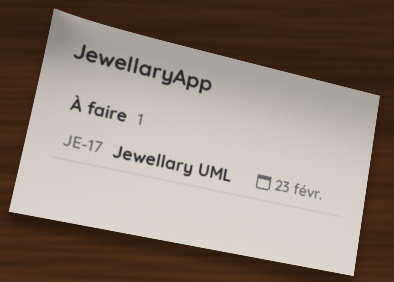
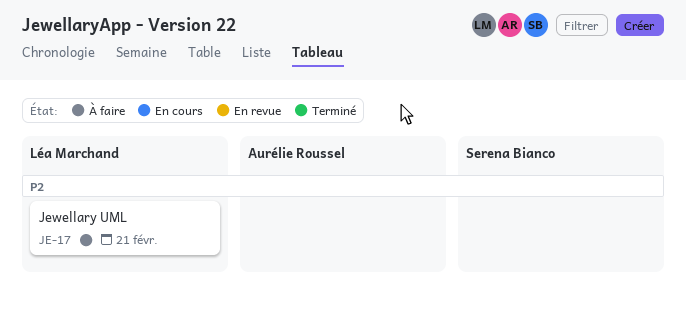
JE-17, due: Feb 23 -> Feb 21

